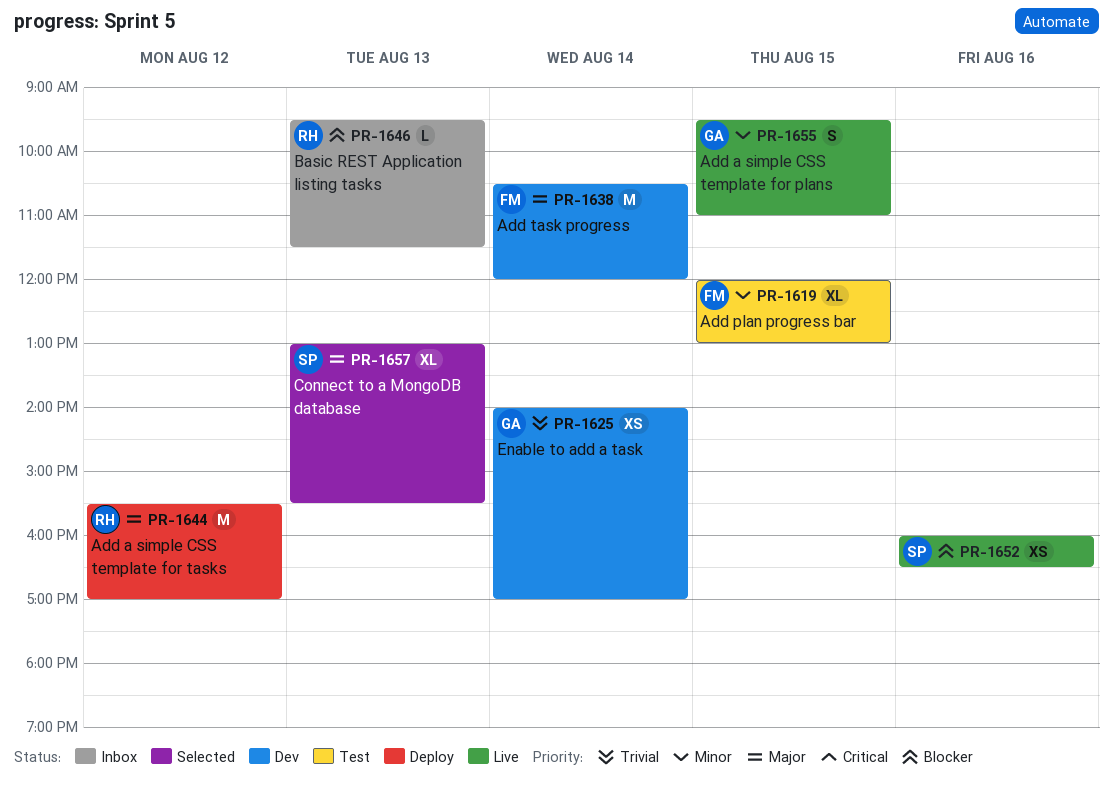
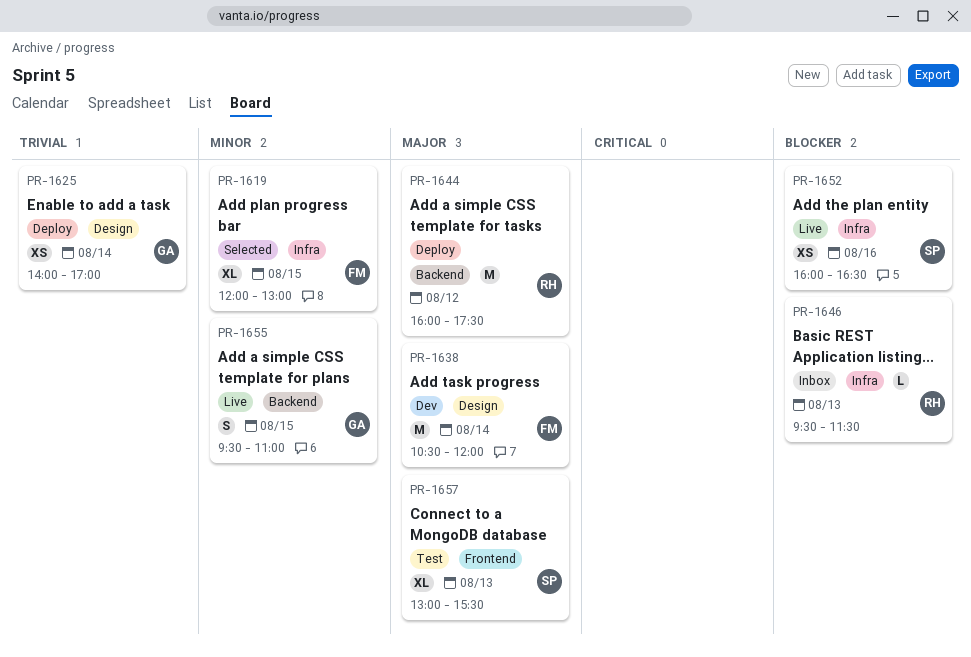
PR-1619, status: Test -> Selected
PR-1625, status: Dev -> Deploy
PR-1644, begins: 15:30 -> 16:00
PR-1644, ends: 17:00 -> 17:30
PR-1657, status: Selected -> Test

